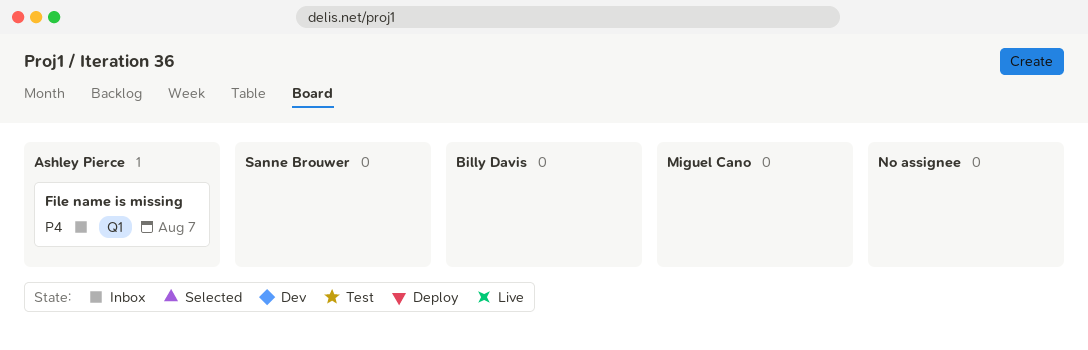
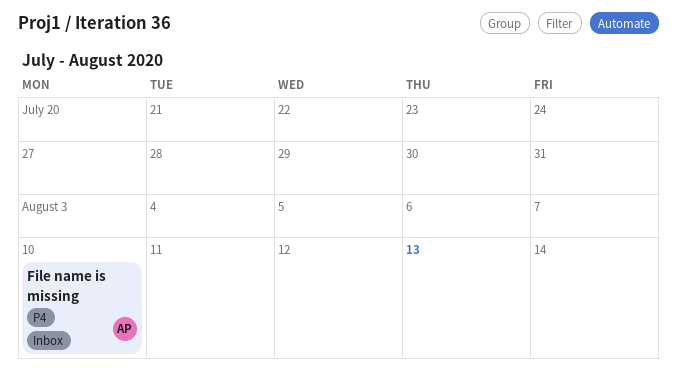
File name is missing, due: Aug 7 -> Aug 10

